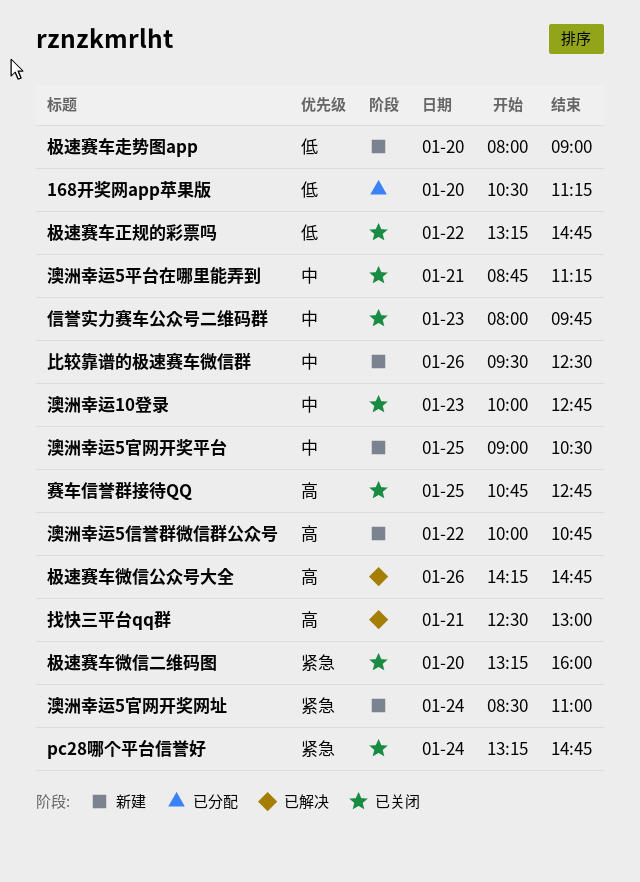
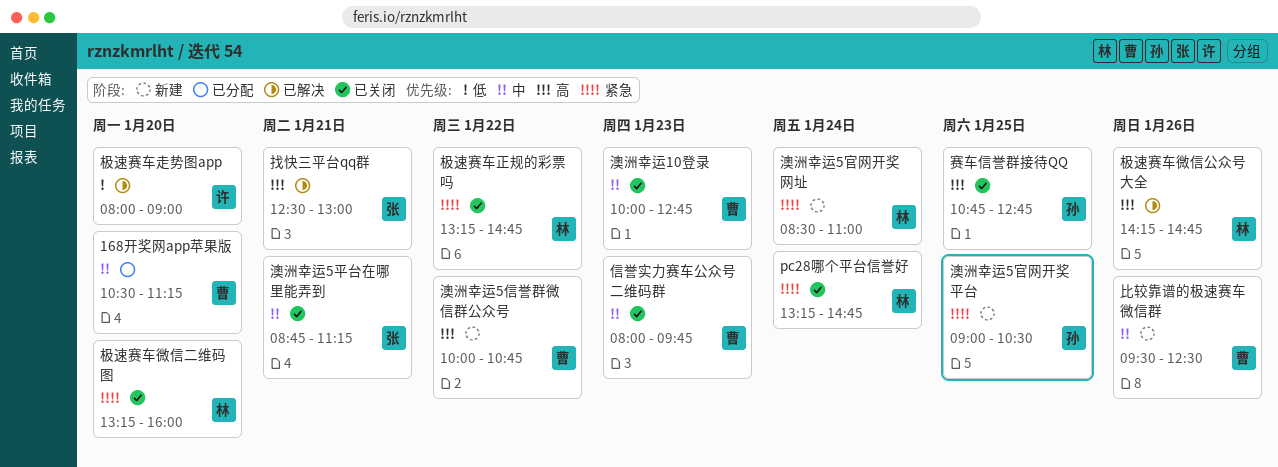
168开奖网app苹果版, priority: 低 -> 中
极速赛车正规的彩票吗, priority: 低 -> 紧急
极速赛车走势图app, status: 新建 -> 已解决
澳洲幸运5官网开奖平台, priority: 中 -> 紧急

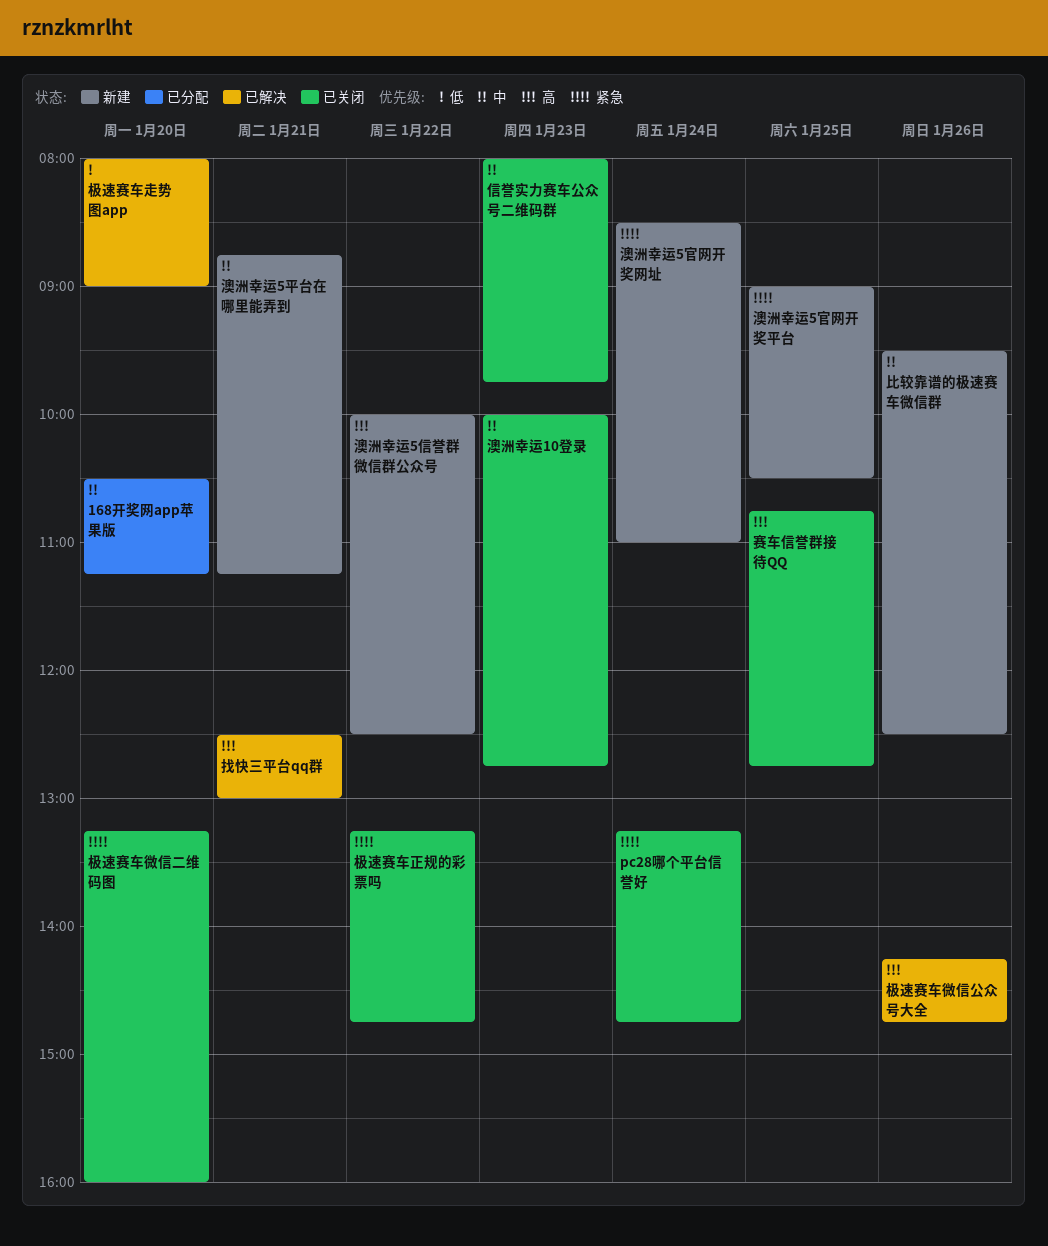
澳洲幸运5信誉群微信群公众号, ends: 10:45 -> 12:30
澳洲幸运5平台在哪里能弄到, status: 已关闭 -> 新建

